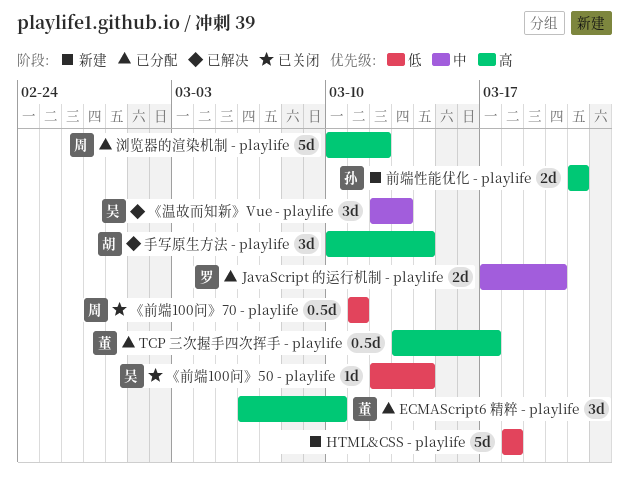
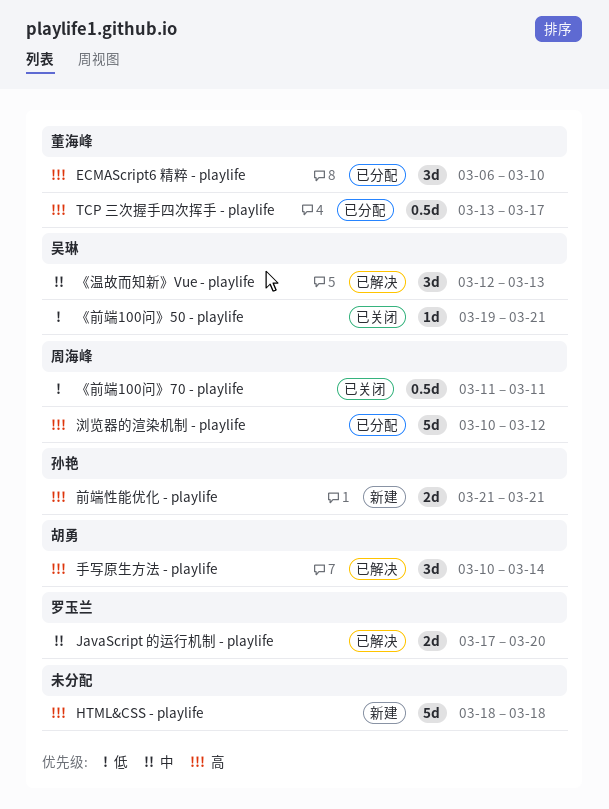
HTML&CSS - playlife, priority: 低 -> 高
JavaScript 的运行机制 - playlife, status: 已分配 -> 已解决
《前端100问》50 - playlife, start: Mar 12 -> Mar 19
《前端100问》50 - playlife, due: Mar 14 -> Mar 21

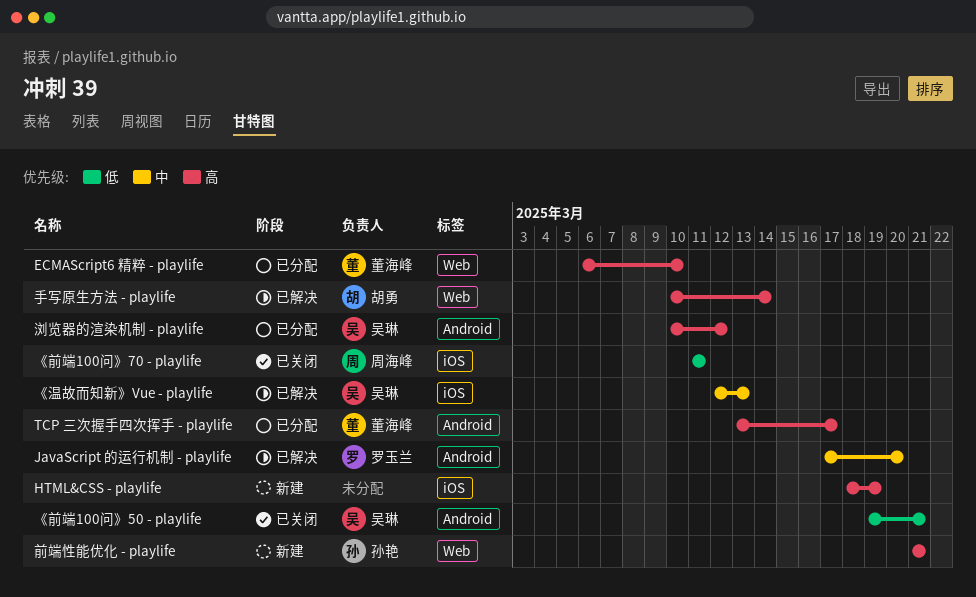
HTML&CSS - playlife, due: Mar 18 -> Mar 19
浏览器的渲染机制 - playlife, owner: 周海峰 -> 吴琳

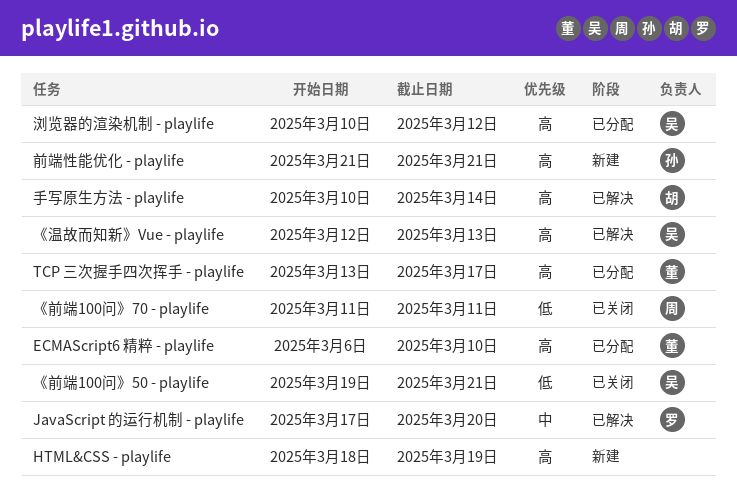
《温故而知新》Vue - playlife, priority: 中 -> 高

